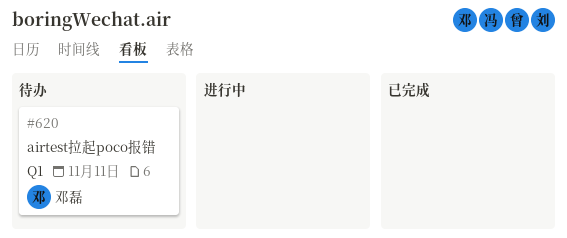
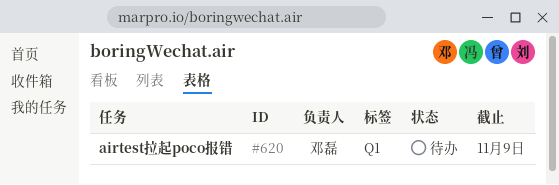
#620, due: Nov 11 -> Nov 9

